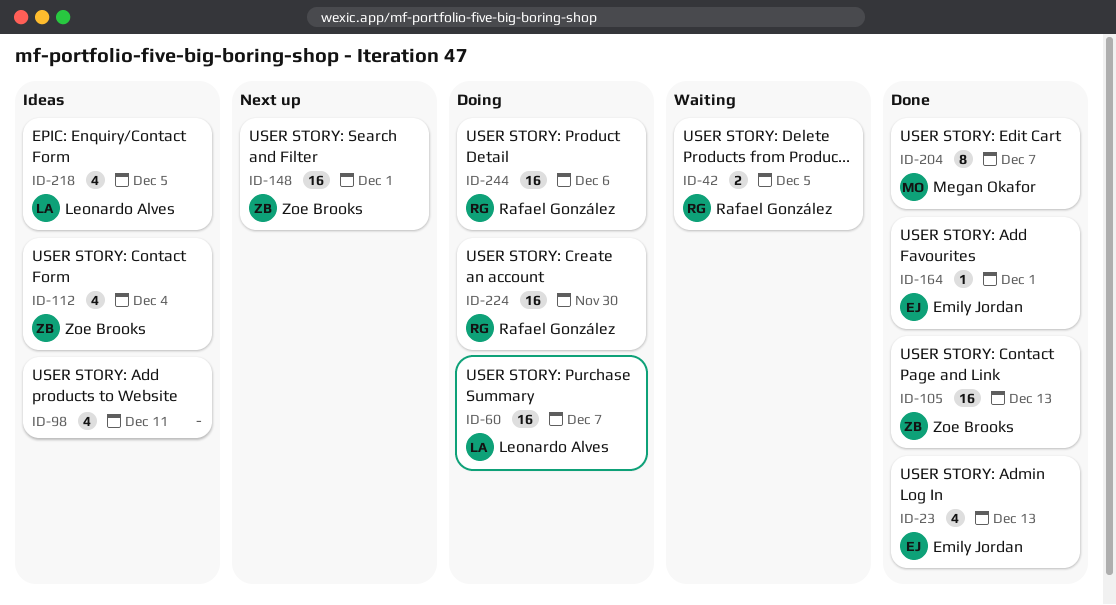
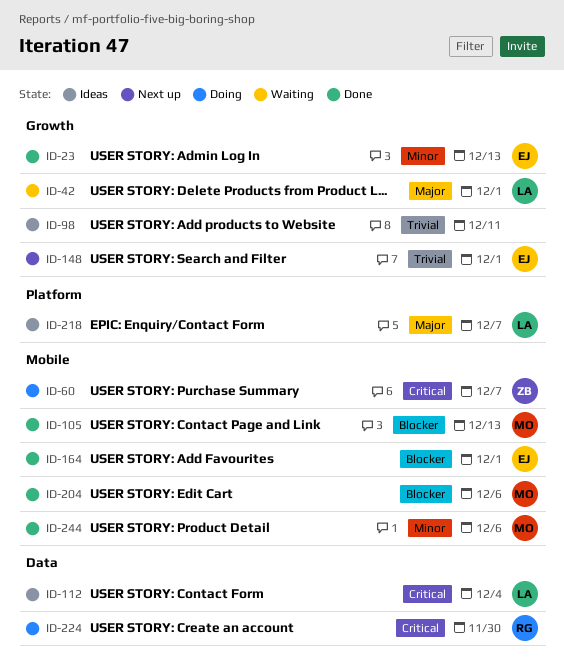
ID-42, owner: Rafael González -> Leonardo Alves
ID-42, due: Dec 5 -> Dec 1
ID-60, owner: Leonardo Alves -> Zoe Brooks
ID-105, owner: Zoe Brooks -> Megan Okafor
ID-112, owner: Zoe Brooks -> Leonardo Alves
ID-148, owner: Zoe Brooks -> Emily Jordan
ID-204, due: Dec 7 -> Dec 6
ID-218, due: Dec 5 -> Dec 7
ID-244, status: Doing -> Done
ID-244, owner: Rafael González -> Megan Okafor

